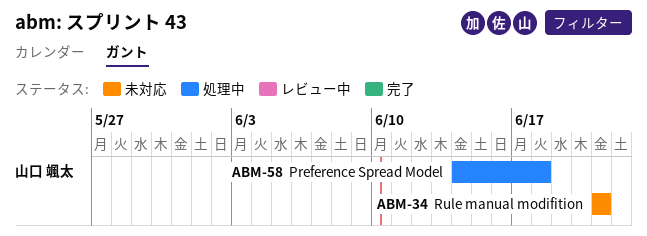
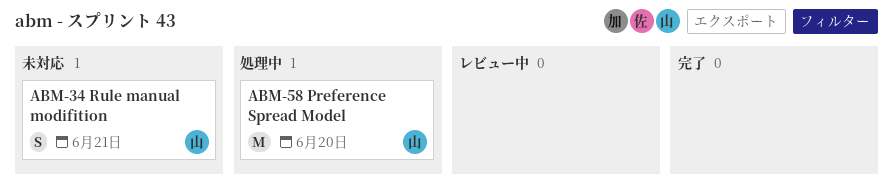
ABM-58, due: Jun 18 -> Jun 20

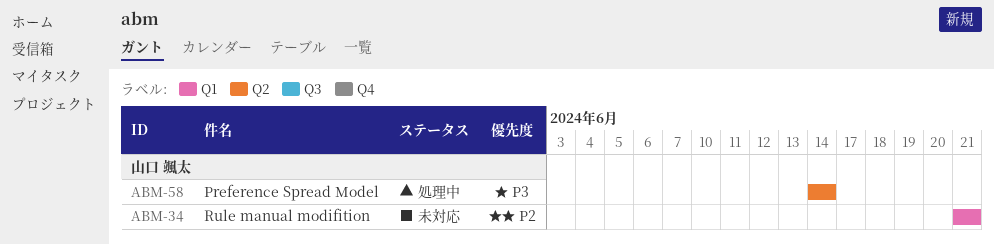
ABM-58, due: Jun 20 -> Jun 14

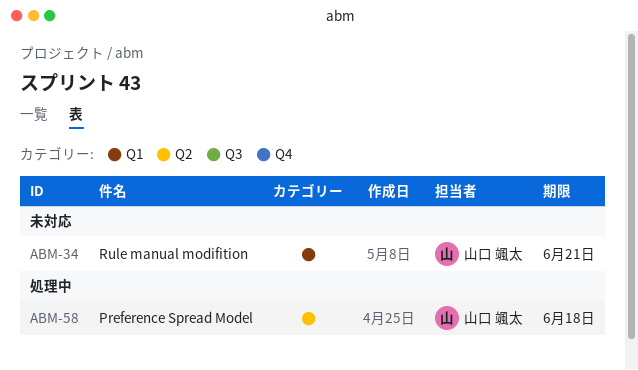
ABM-58, due: Jun 14 -> Jun 18

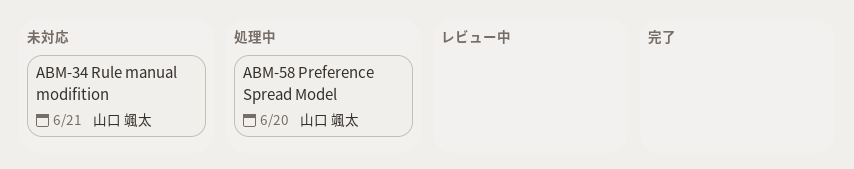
ABM-58, due: Jun 18 -> Jun 20

